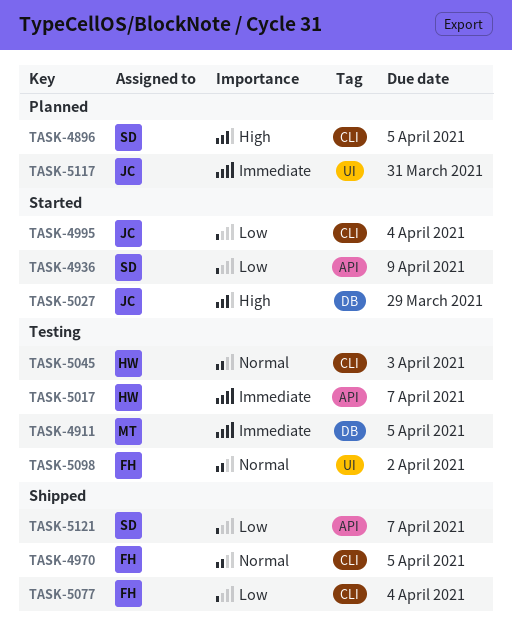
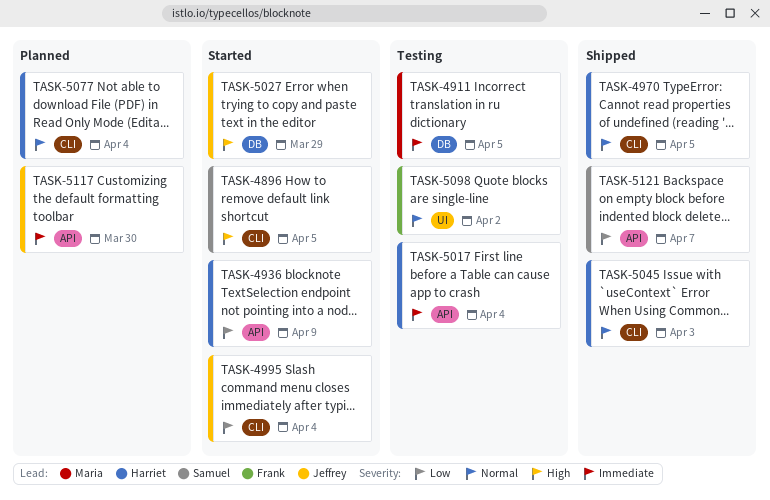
TASK-4896, status: Planned -> Started
TASK-4936, owner: Samuel -> Harriet
TASK-4970, owner: Frank -> Harriet
TASK-5017, due: Apr 7 -> Apr 4
TASK-5045, status: Testing -> Shipped
TASK-5077, status: Shipped -> Planned
TASK-5077, owner: Frank -> Harriet
TASK-5077, priority: Low -> Normal
TASK-5117, label: UI -> API
TASK-5117, due: Mar 31 -> Mar 30

